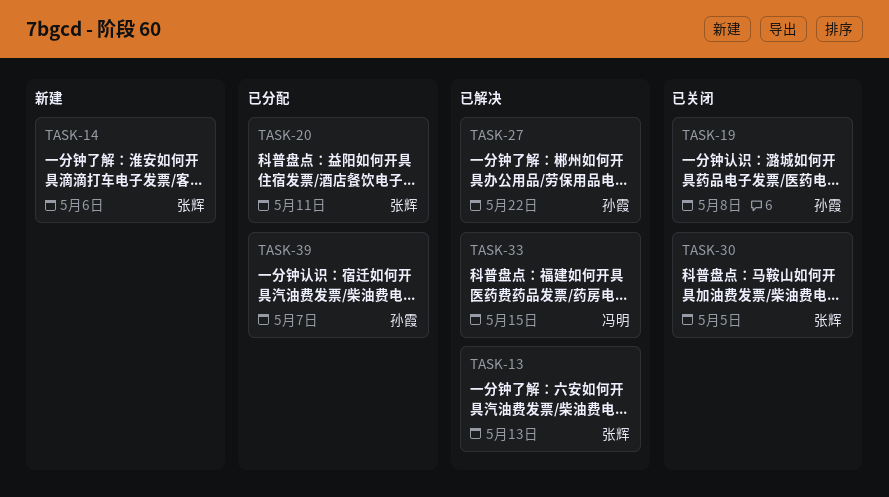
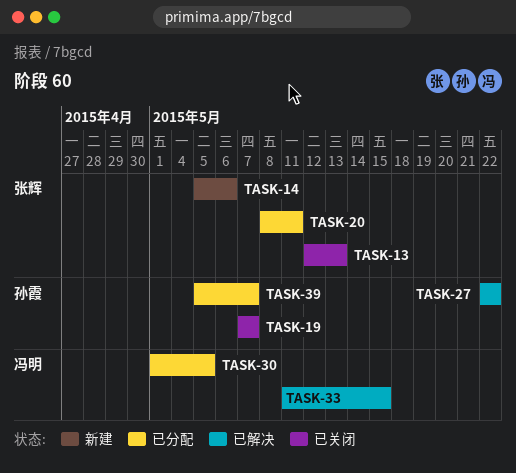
TASK-13, status: 已解决 -> 已关闭
TASK-19, due: May 8 -> May 7
TASK-30, status: 已关闭 -> 已分配
TASK-30, owner: 张辉 -> 冯明

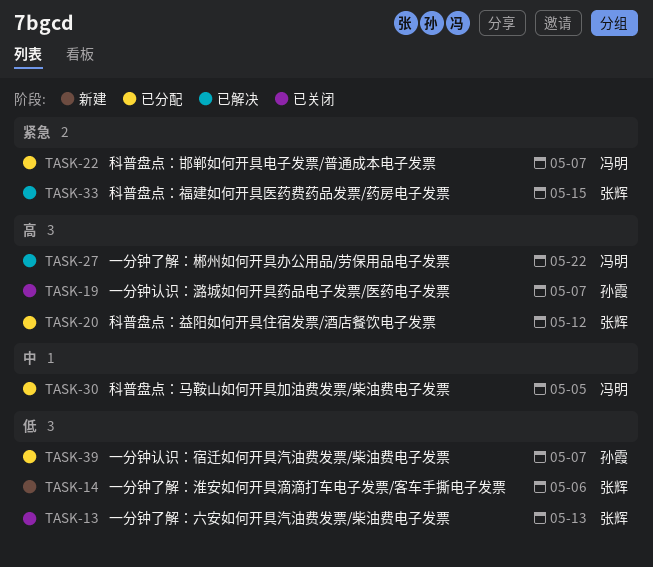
TASK-20, due: May 11 -> May 12
TASK-22: none -> present
TASK-27, owner: 孙霞 -> 冯明
TASK-33, owner: 冯明 -> 张辉

